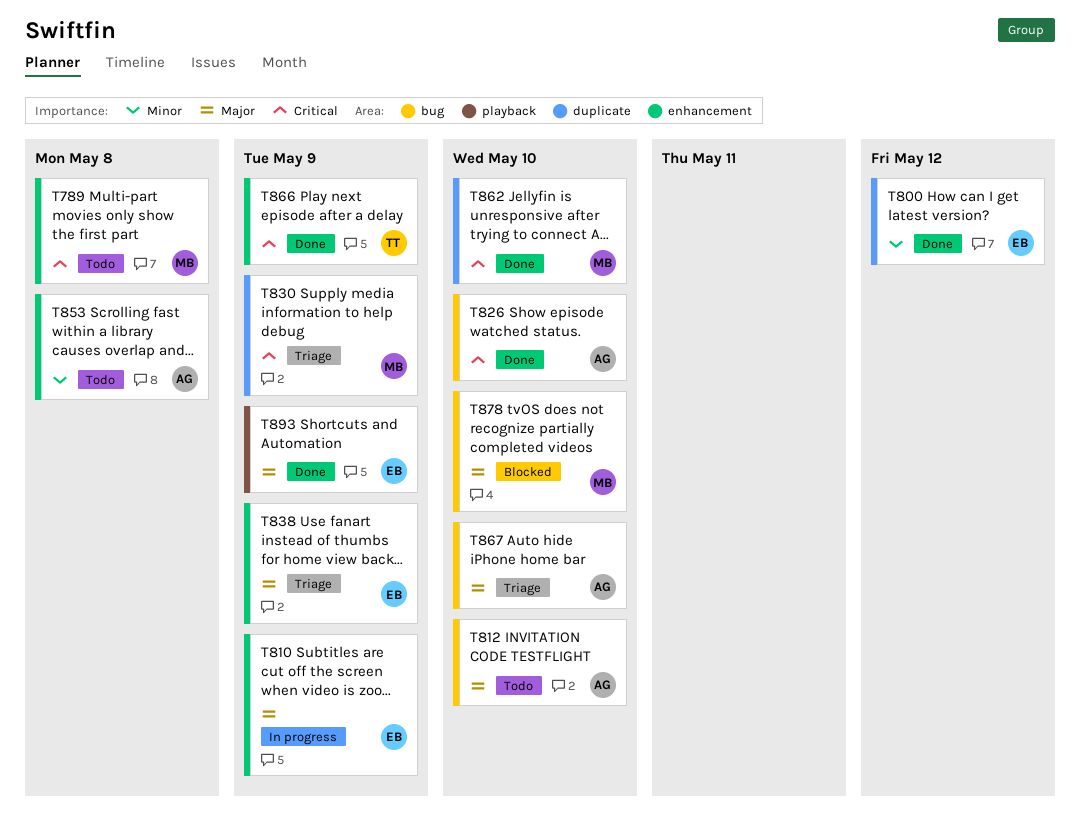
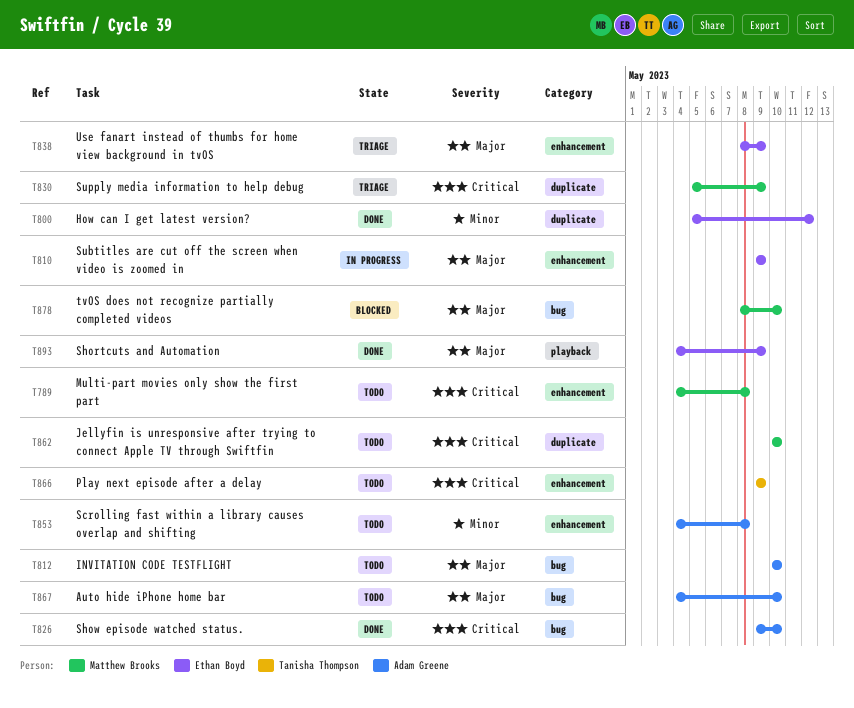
T862, status: Done -> Todo
T866, status: Done -> Todo
T867, status: Triage -> Todo

